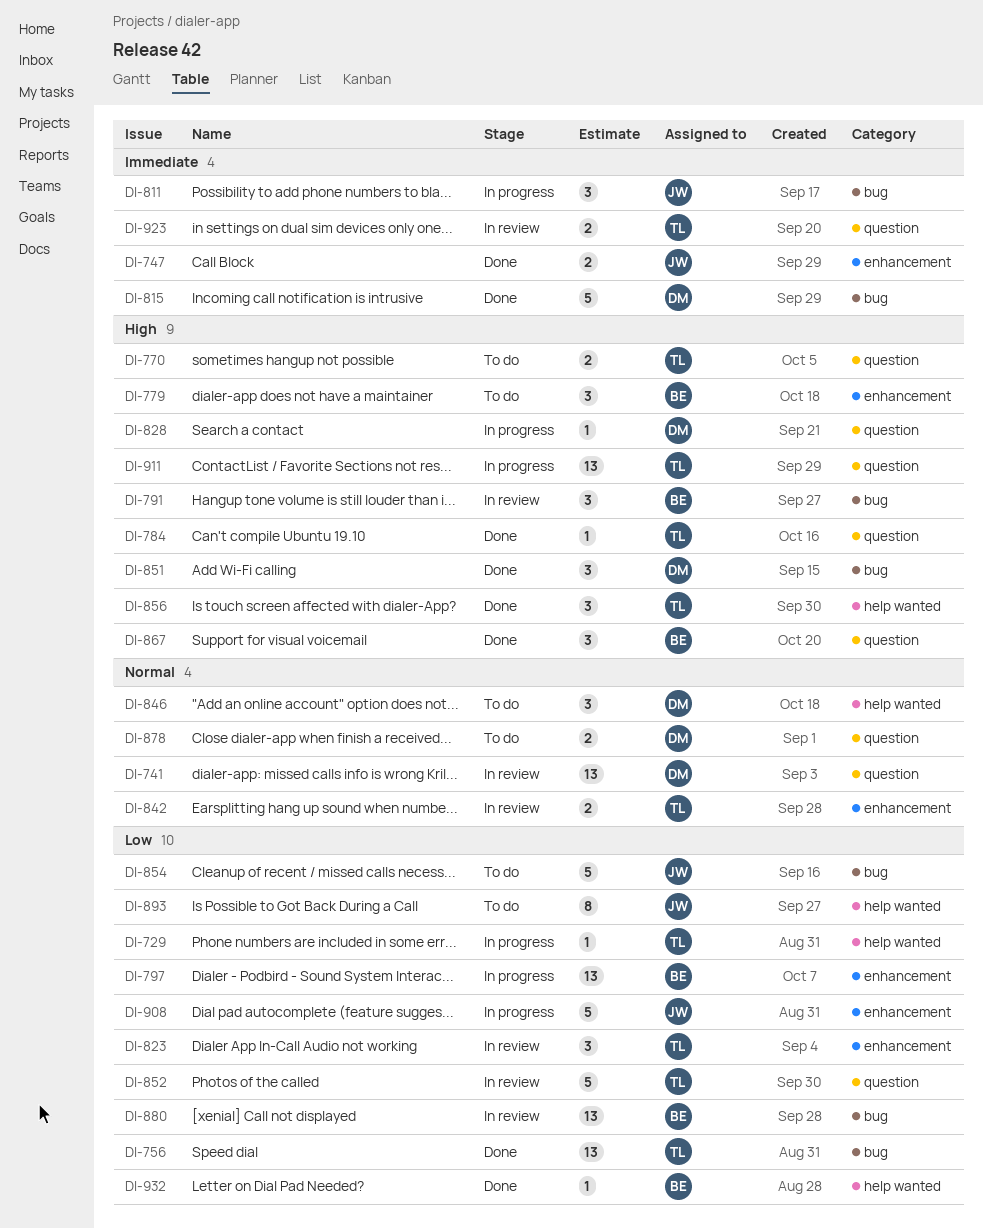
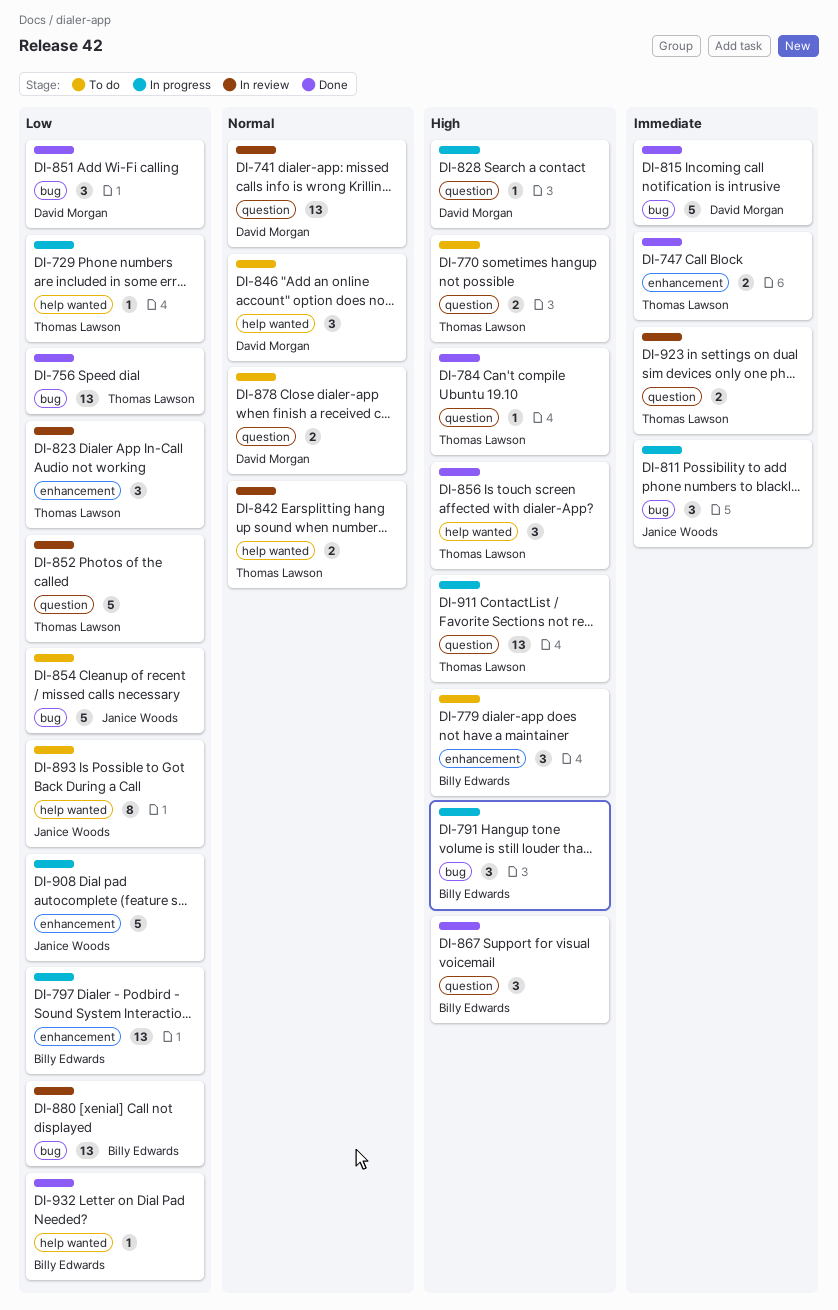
DI-747, owner: Janice Woods -> Thomas Lawson
DI-791, status: In review -> In progress
DI-842, label: enhancement -> help wanted
DI-851, priority: High -> Low

